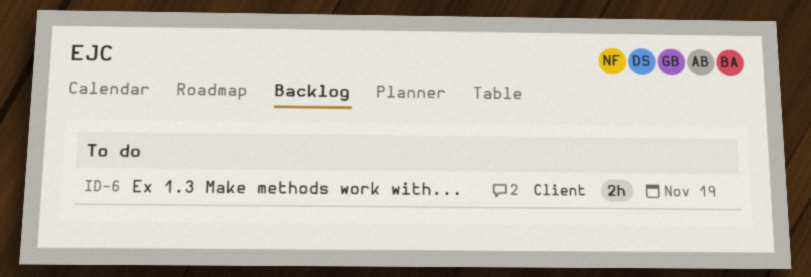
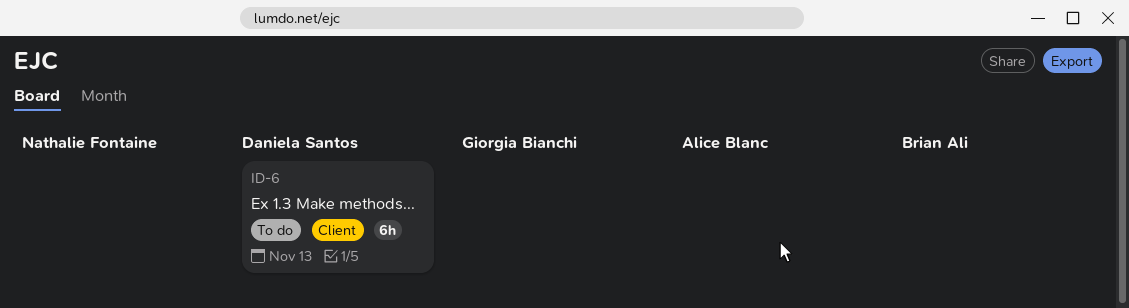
ID-6, estimate: 2h -> 6h
ID-6, due: Nov 19 -> Nov 13

